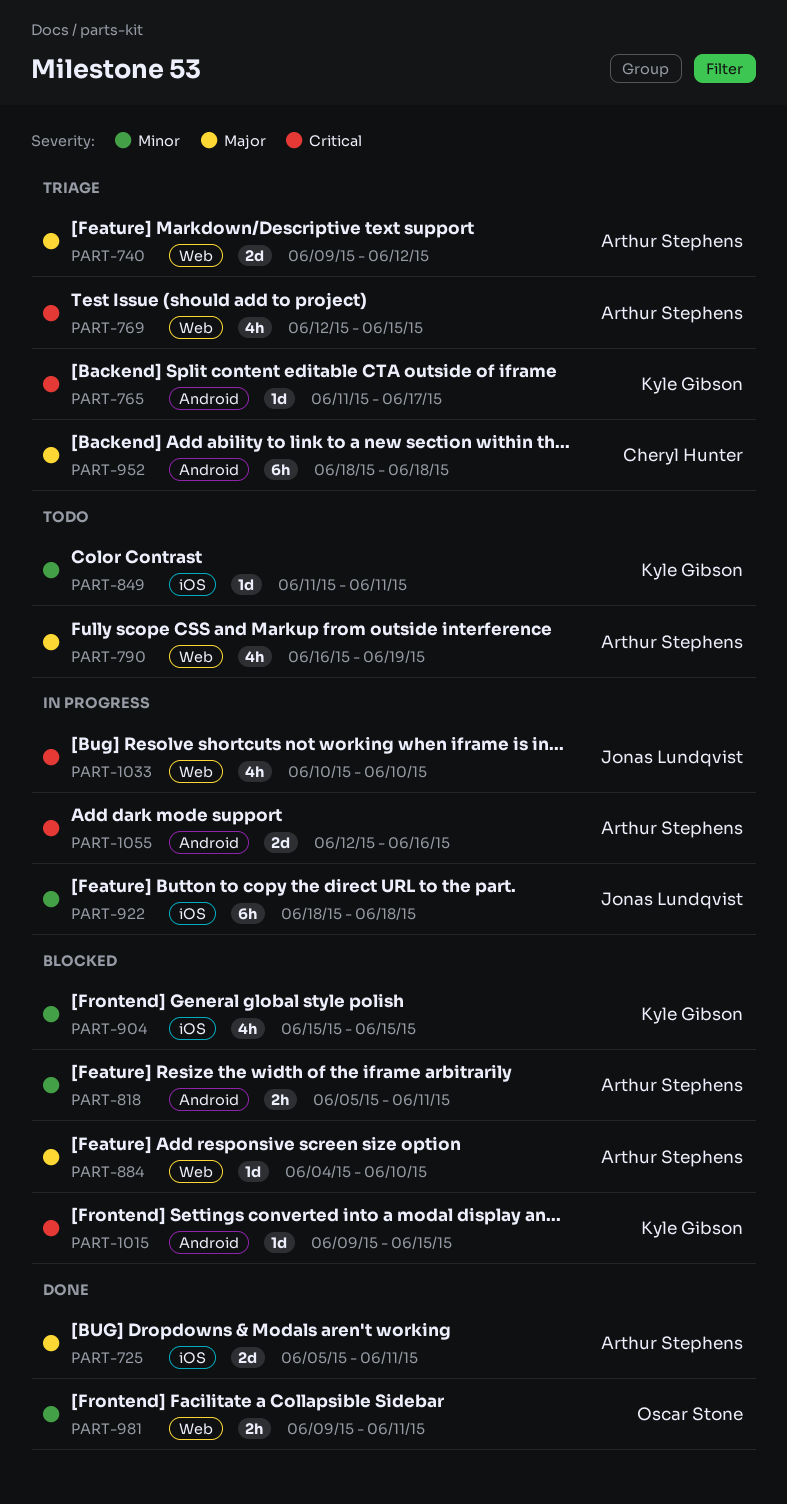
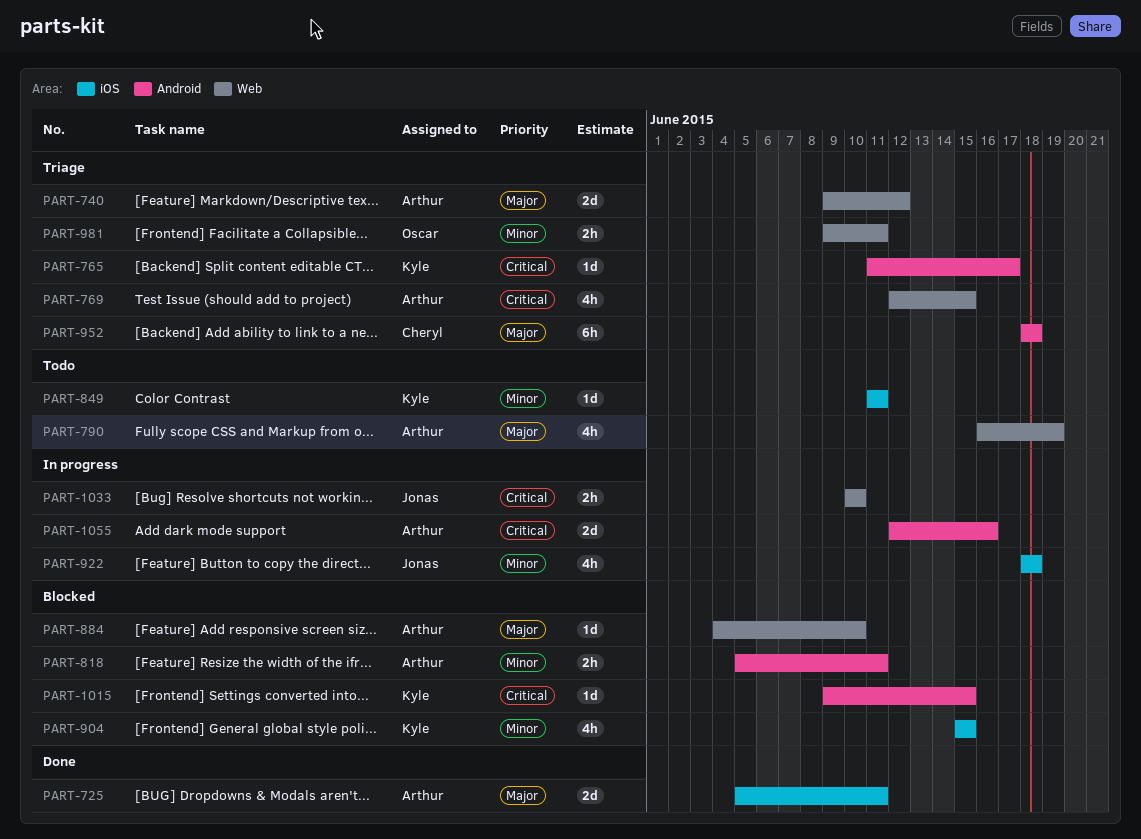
PART-922, estimate: 6h -> 4h
PART-981, status: Done -> Triage
PART-1033, estimate: 4h -> 2h

